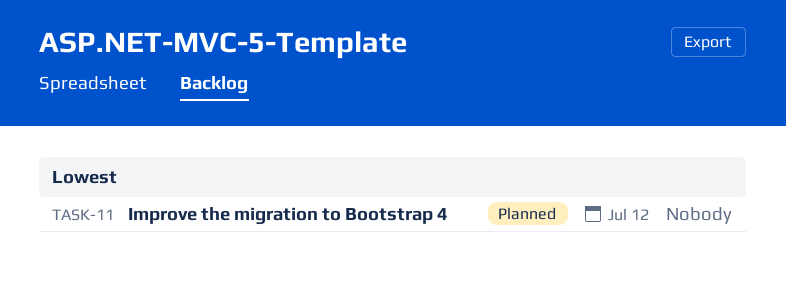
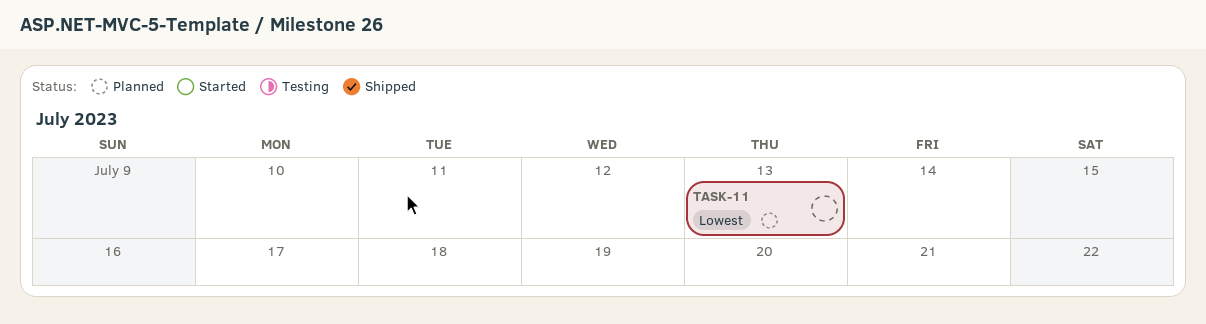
TASK-11, due: Jul 12 -> Jul 13

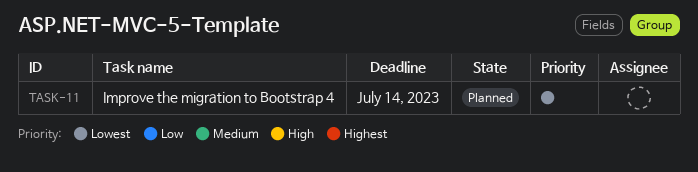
TASK-11, due: Jul 13 -> Jul 14

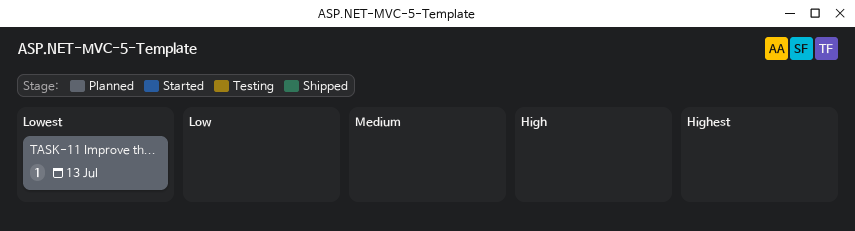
TASK-11, due: Jul 14 -> Jul 13

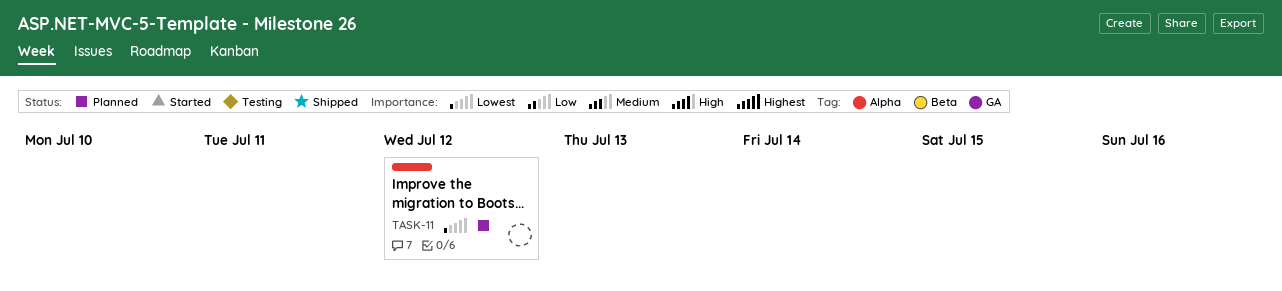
TASK-11, due: Jul 13 -> Jul 12

